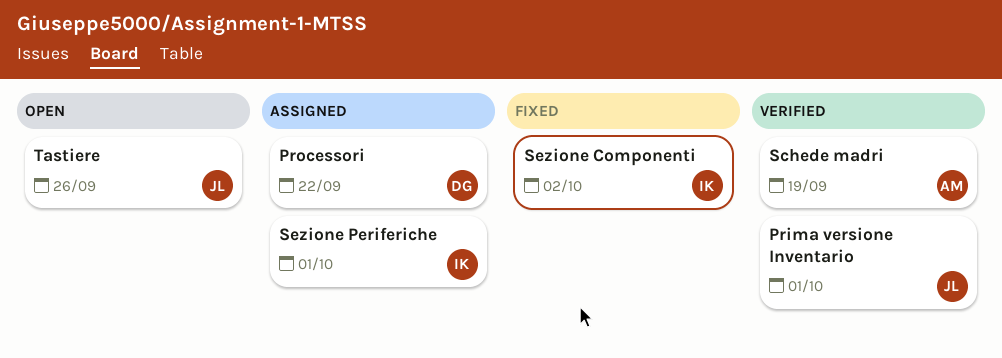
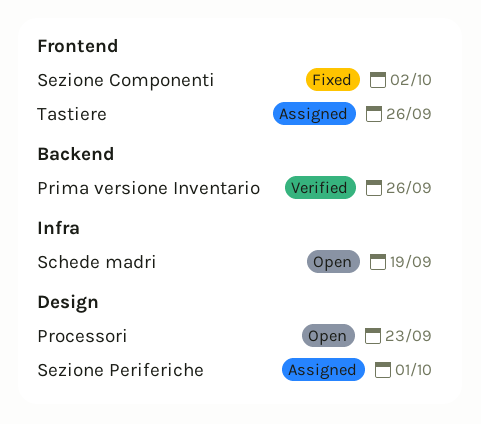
Prima versione Inventario, due: Oct 1 -> Sep 26
Processori, status: Assigned -> Open
Processori, due: Sep 22 -> Sep 23
Schede madri, status: Verified -> Open
Tastiere, status: Open -> Assigned

